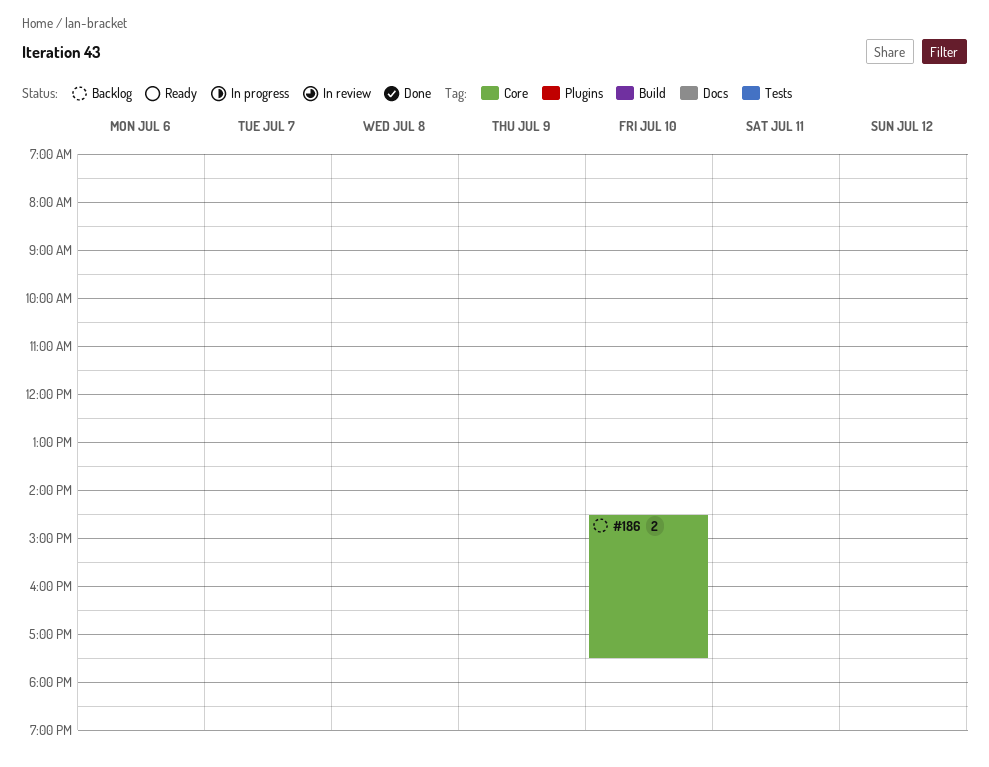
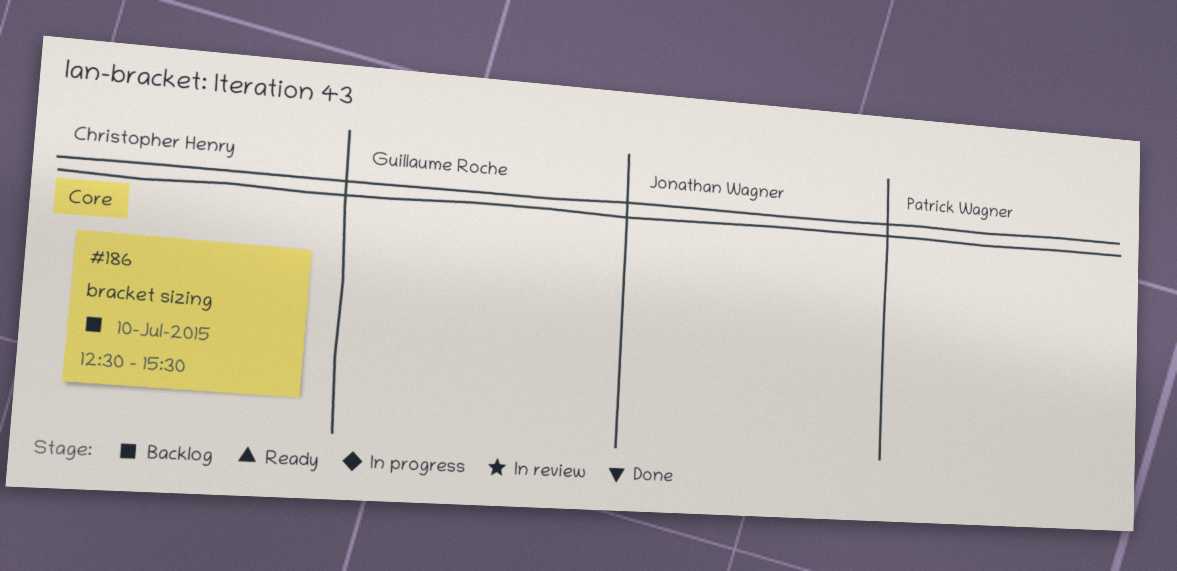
#186, begins: 14:30 -> 12:30
#186, ends: 17:30 -> 15:30

